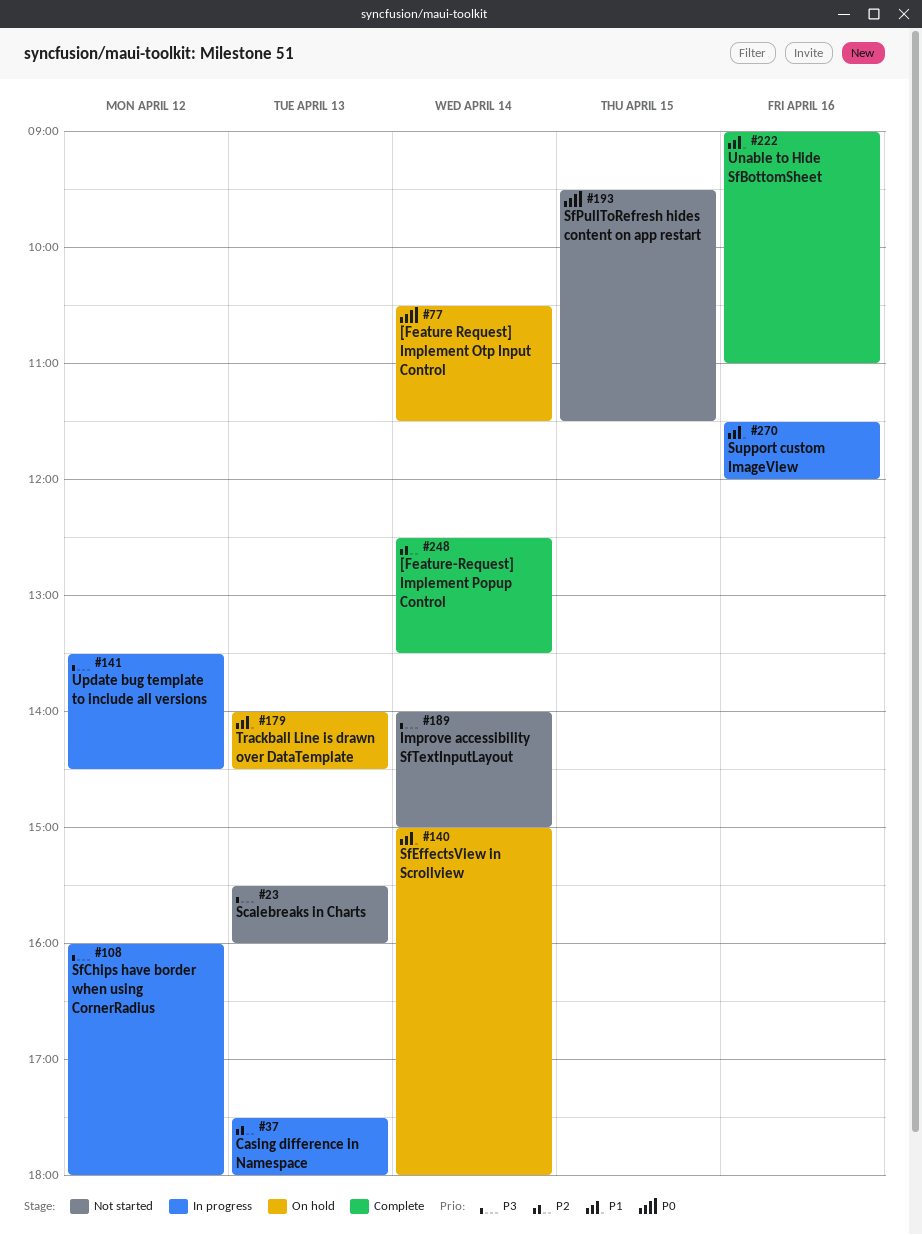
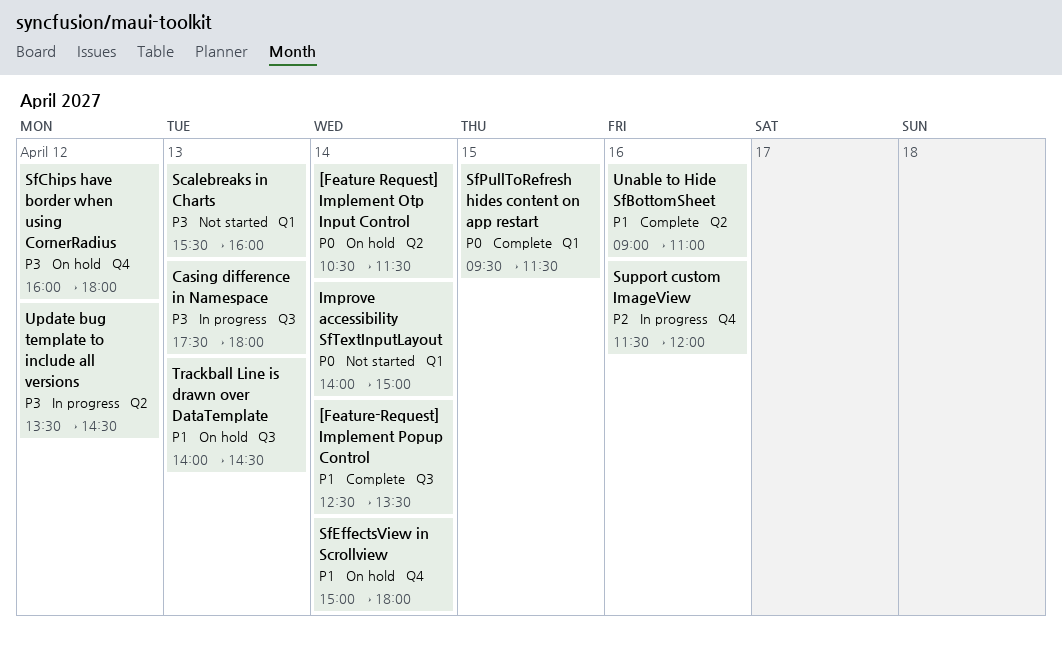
[Feature-Request] Implement Popup Control, priority: P2 -> P1
Casing difference in Namespace, priority: P2 -> P3
Improve accessibility SfTextInputLayout, priority: P3 -> P0
SfChips have border when using CornerRadius, status: In progress -> On hold
SfPullToRefresh hides content on app restart, status: Not started -> Complete
Support custom ImageView, priority: P1 -> P2

